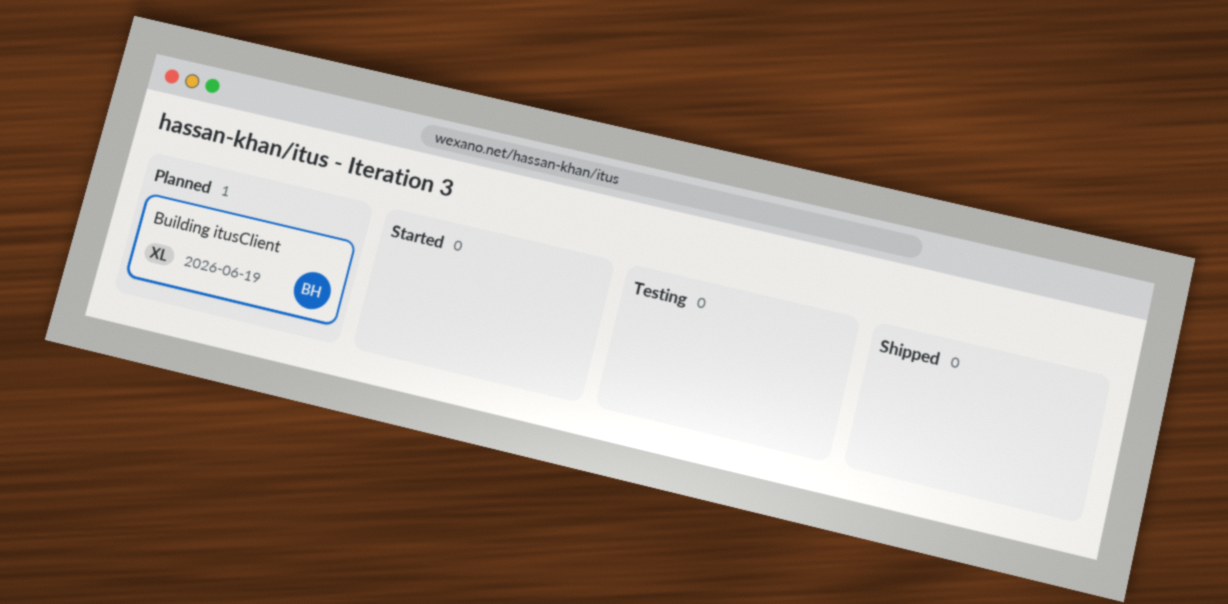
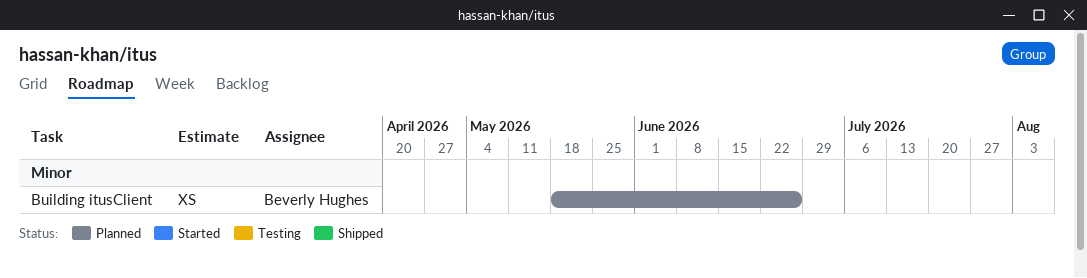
Building itusClient, estimate: XL -> XS
Building itusClient, due: Jun 19 -> Jun 26

